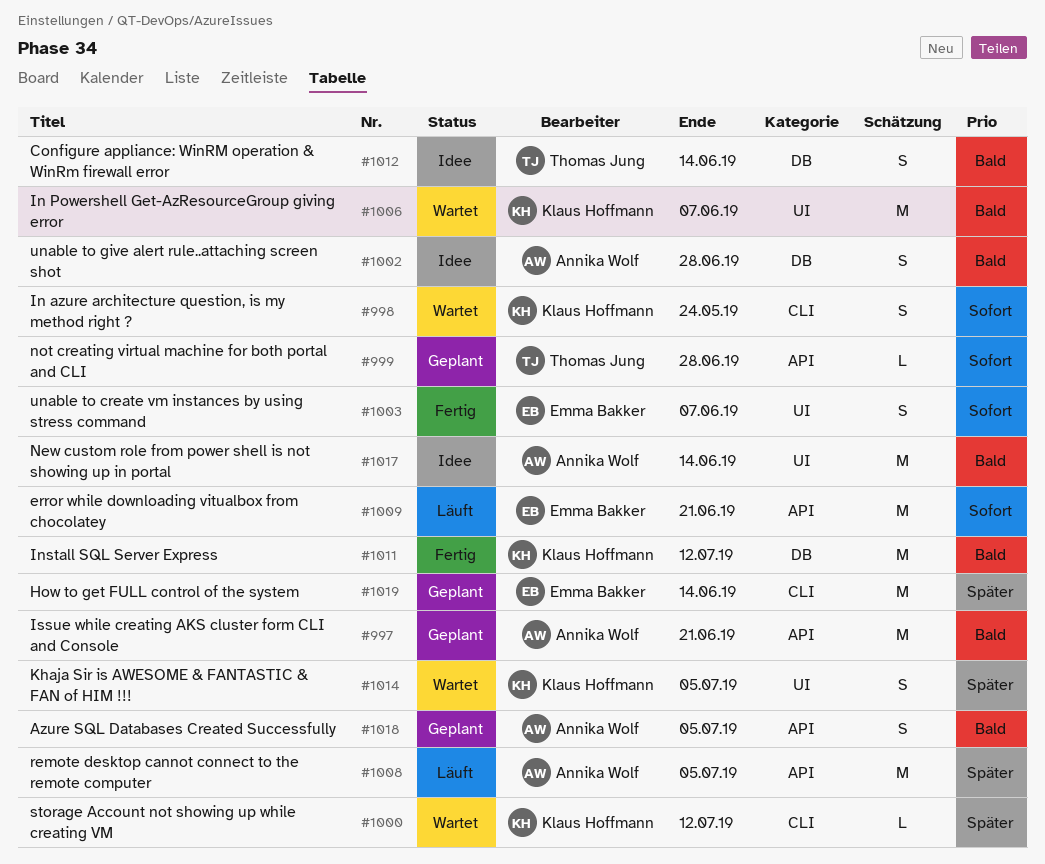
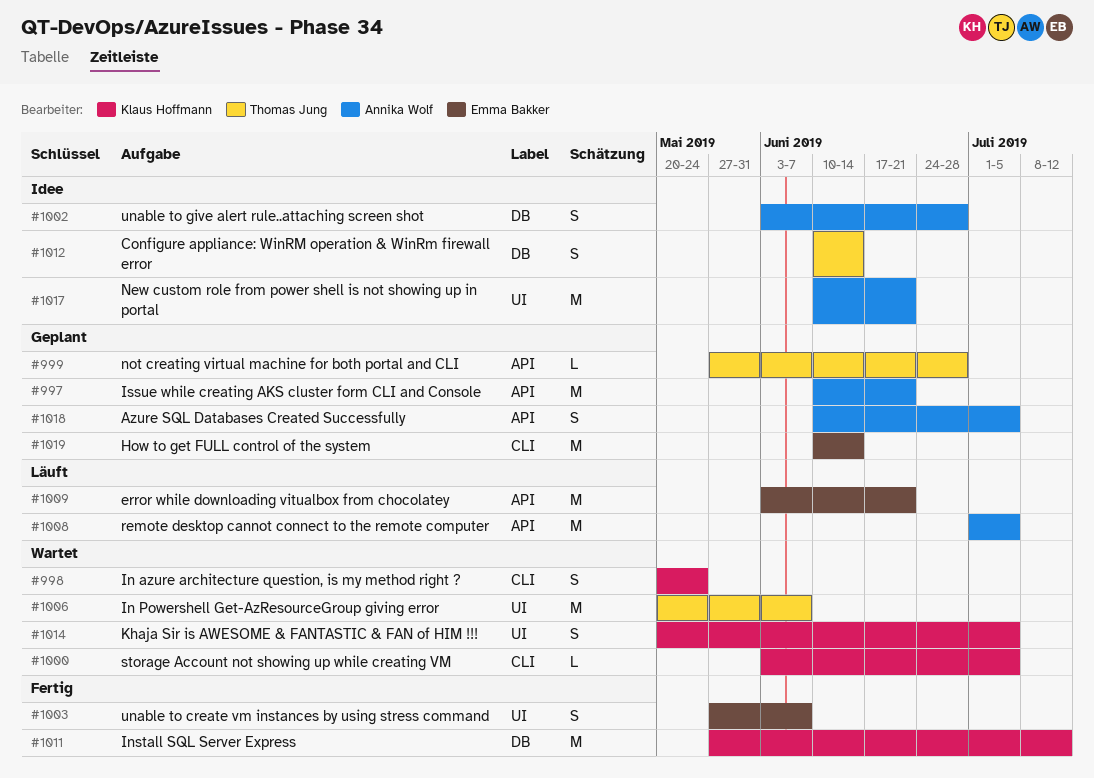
#1000, due: Jul 12 -> Jul 5
#1006, owner: Klaus Hoffmann -> Thomas Jung
#1017, due: Jun 14 -> Jun 21

